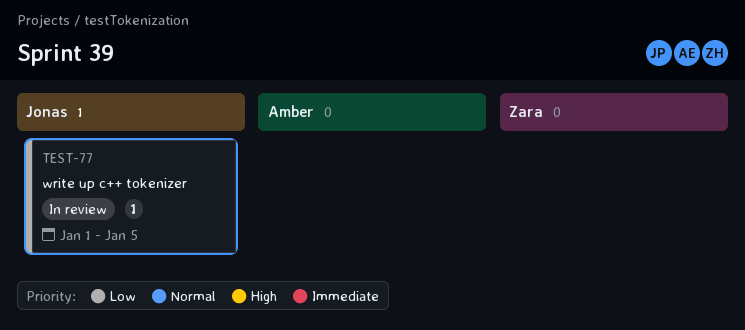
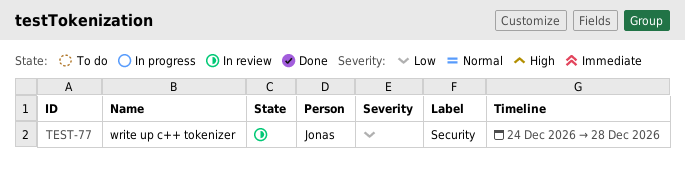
TEST-77, start: Jan 1 -> Dec 24
TEST-77, due: Jan 5 -> Dec 28

